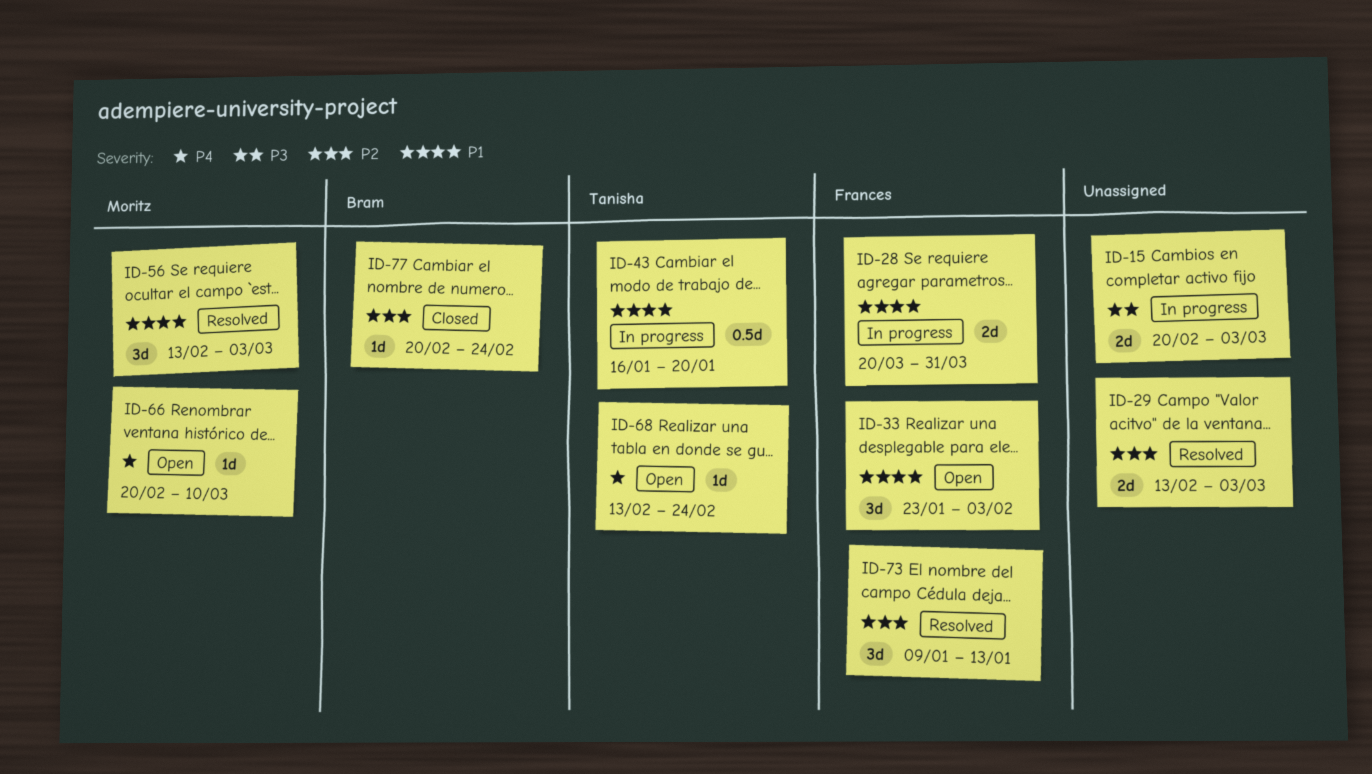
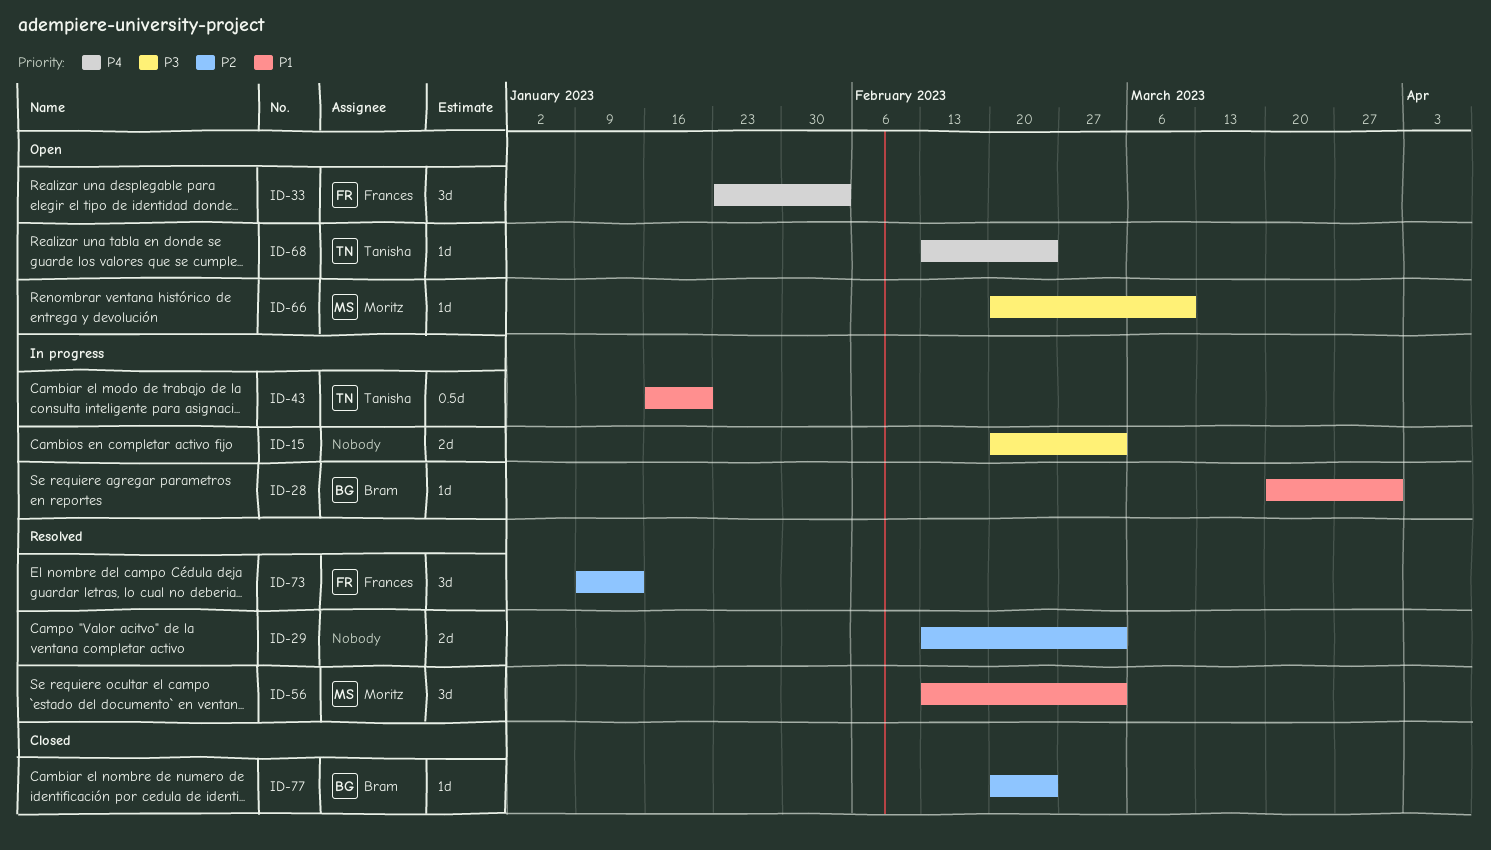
ID-28, owner: Frances -> Bram
ID-28, estimate: 2d -> 1d
ID-33, priority: P1 -> P4
ID-66, priority: P4 -> P3

